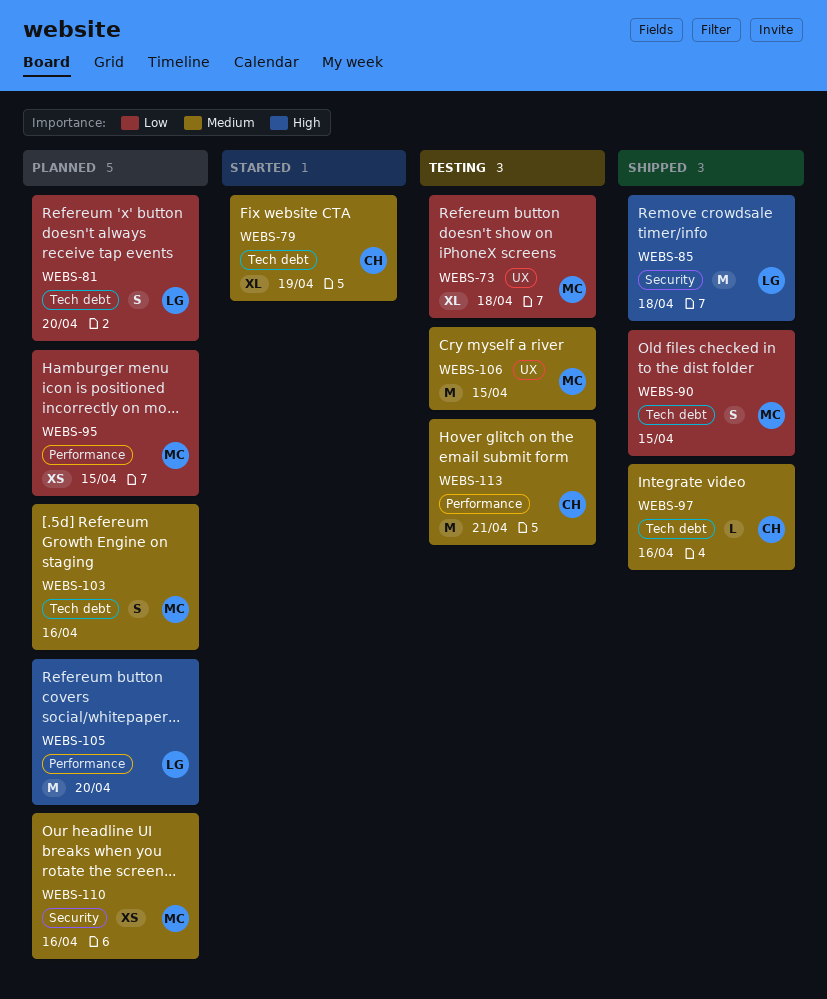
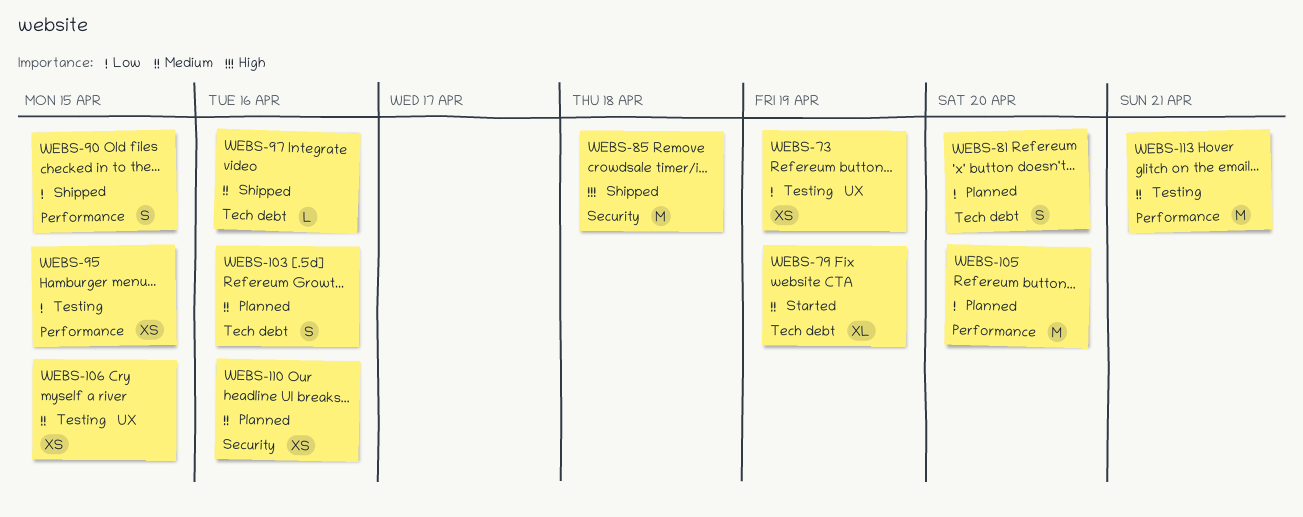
WEBS-73, estimate: XL -> XS
WEBS-73, due: Apr 18 -> Apr 19
WEBS-90, label: Tech debt -> Performance
WEBS-95, status: Planned -> Testing
WEBS-105, priority: High -> Low
WEBS-106, estimate: M -> XS

